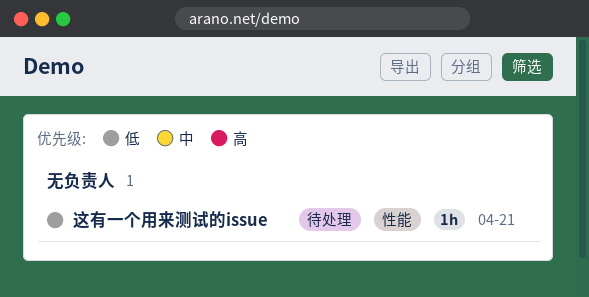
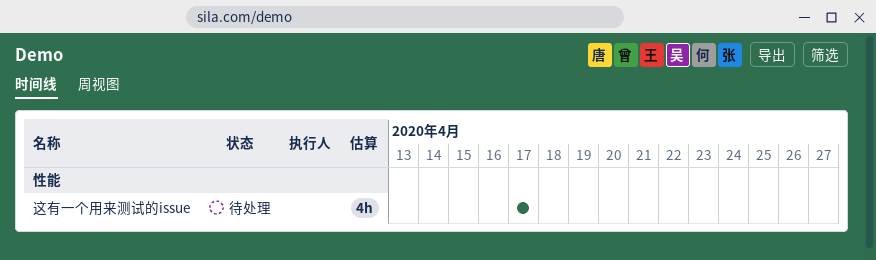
这有一个用来测试的issue, estimate: 1h -> 4h
这有一个用来测试的issue, due: Apr 21 -> Apr 17

